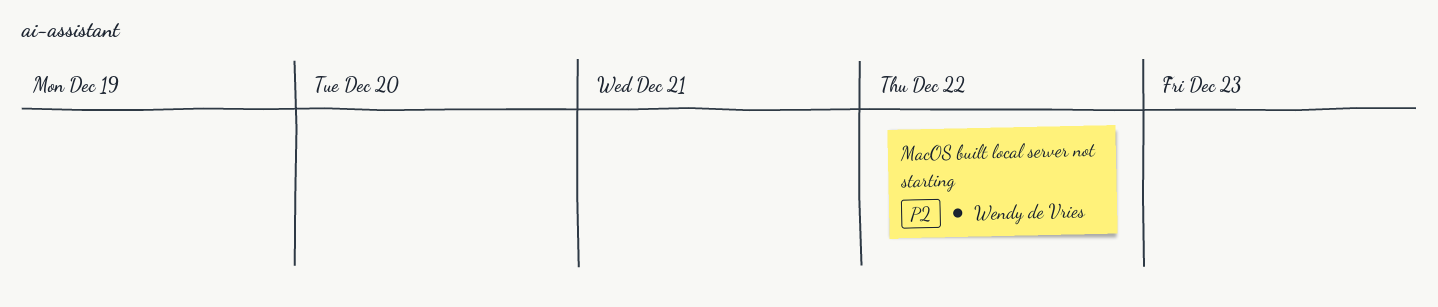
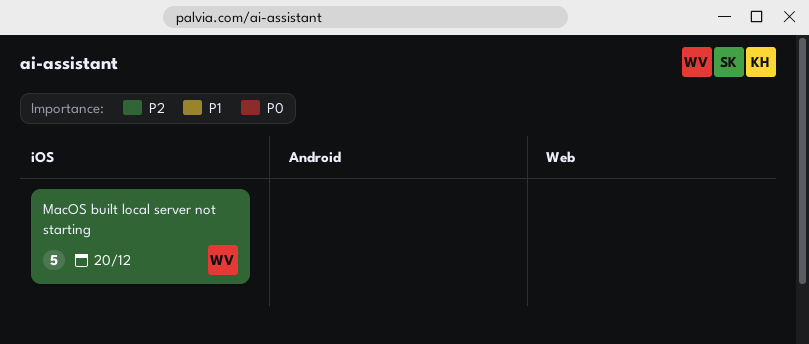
MacOS built local server not starting, estimate: 1 -> 5
MacOS built local server not starting, due: Dec 22 -> Dec 20

